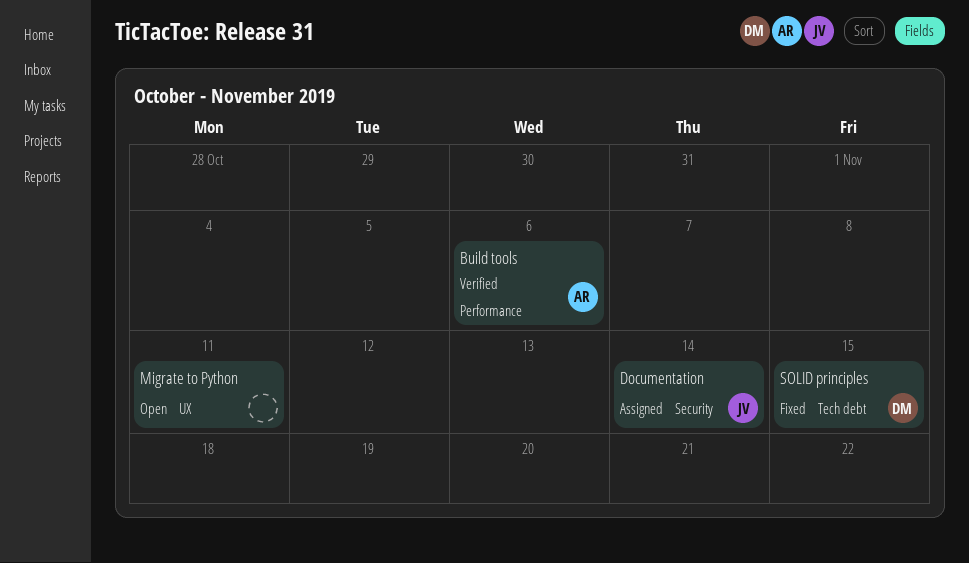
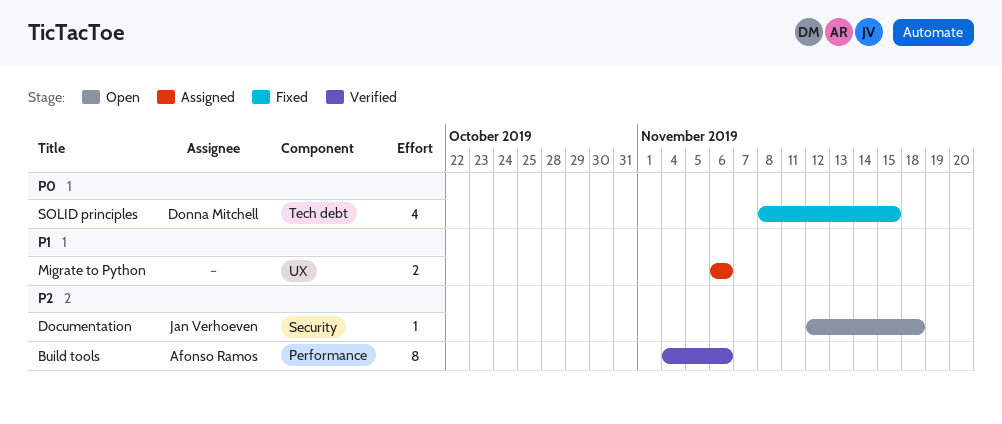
Documentation, status: Assigned -> Open
Documentation, due: Nov 14 -> Nov 18
Migrate to Python, status: Open -> Assigned
Migrate to Python, due: Nov 11 -> Nov 6

